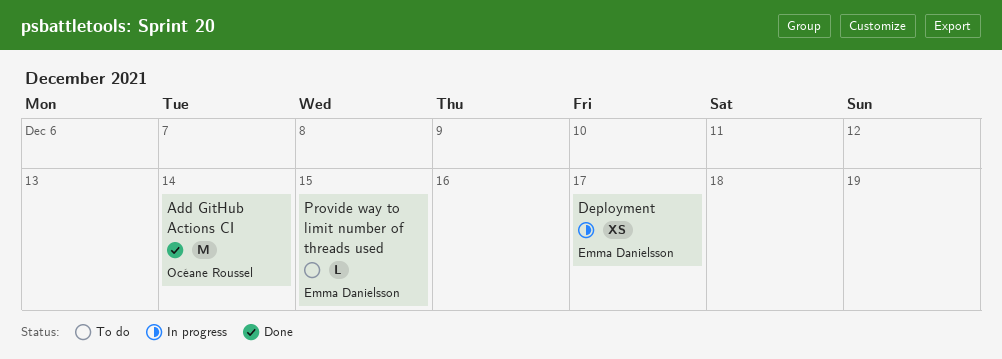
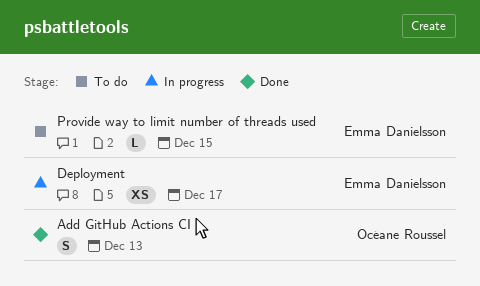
Add GitHub Actions CI, estimate: M -> S
Add GitHub Actions CI, due: Dec 14 -> Dec 13

